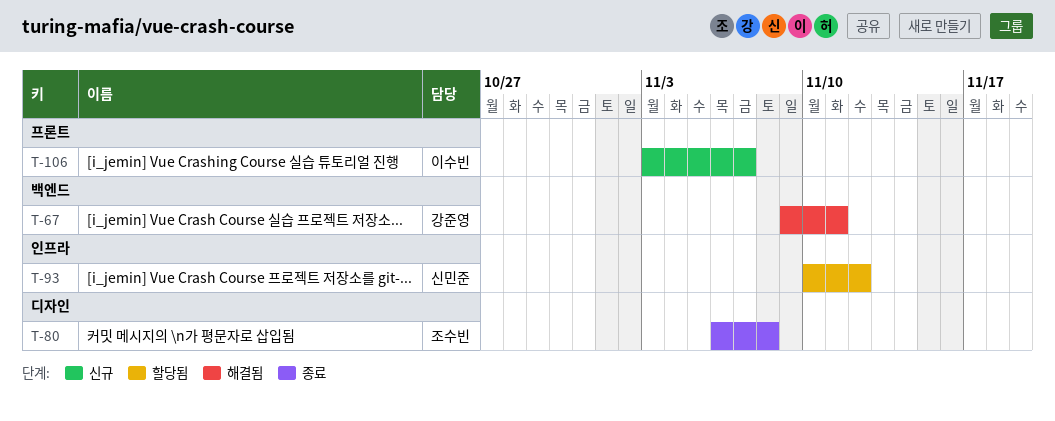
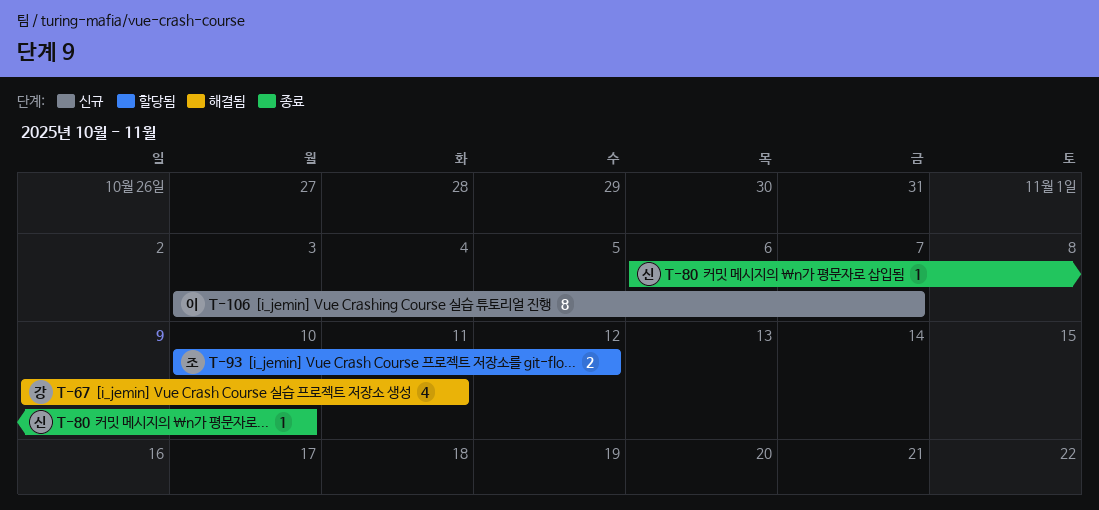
T-80, owner: 조수빈 -> 신민준
T-80, due: Nov 8 -> Nov 10
T-93, owner: 신민준 -> 조수빈

